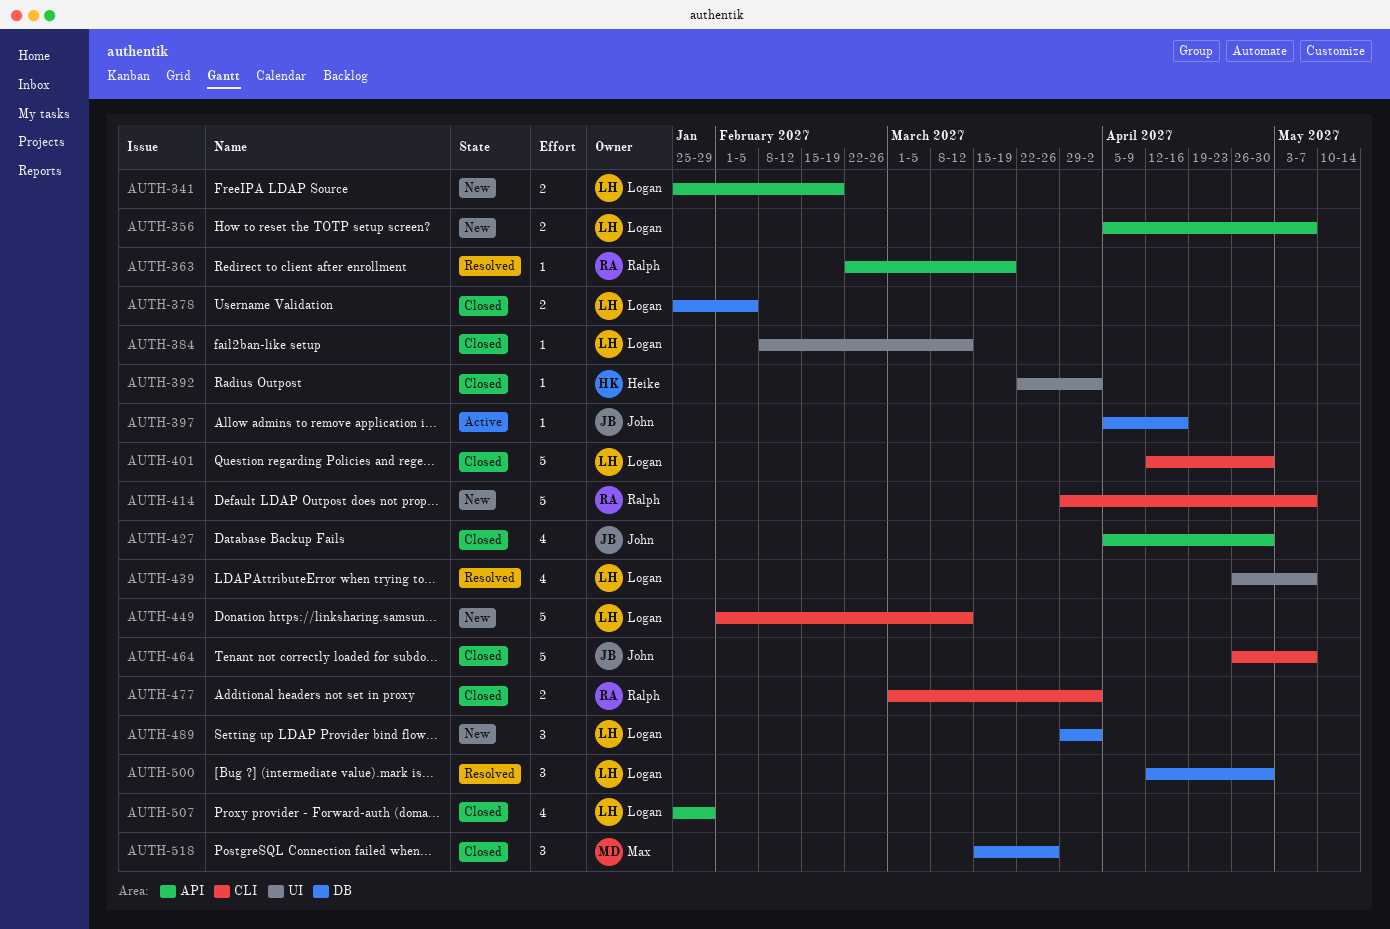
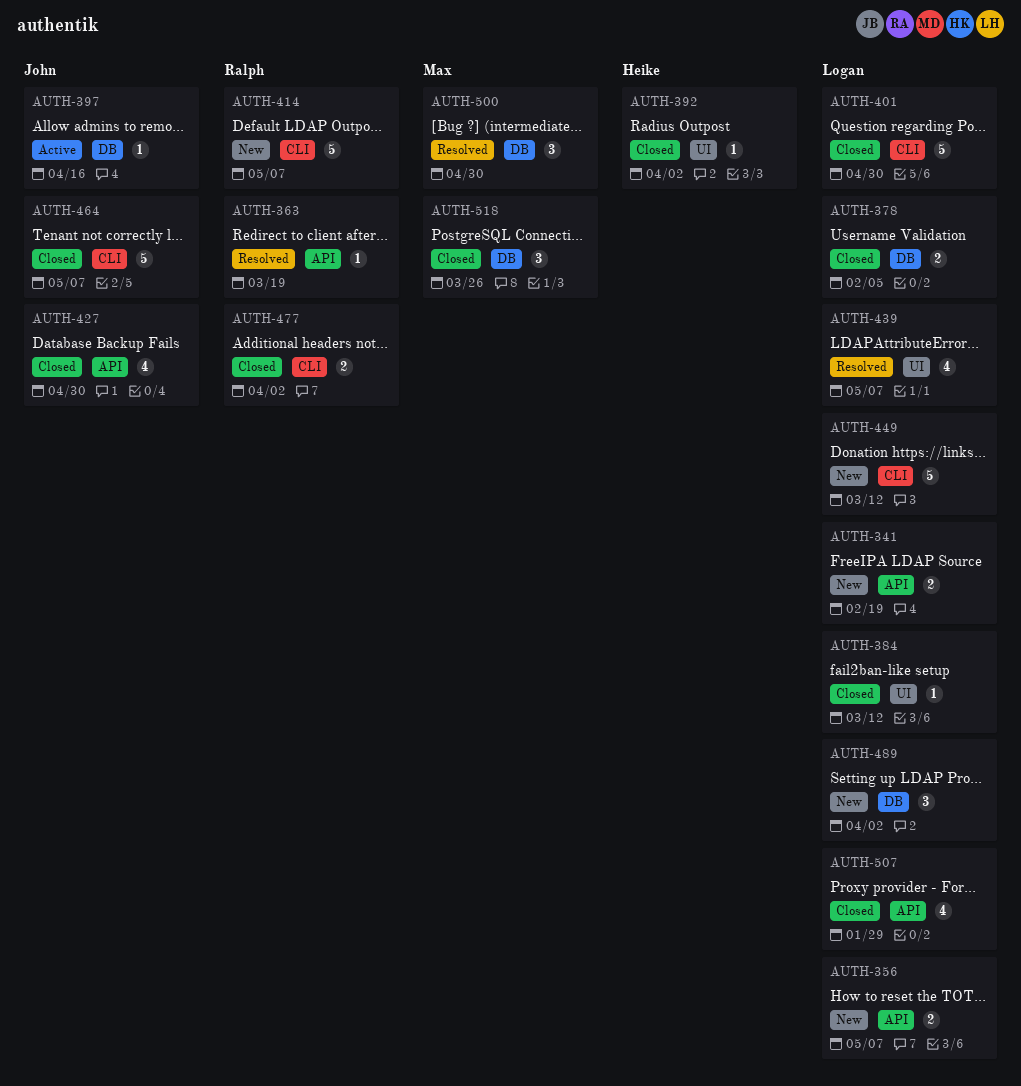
AUTH-500, owner: Logan -> Max

